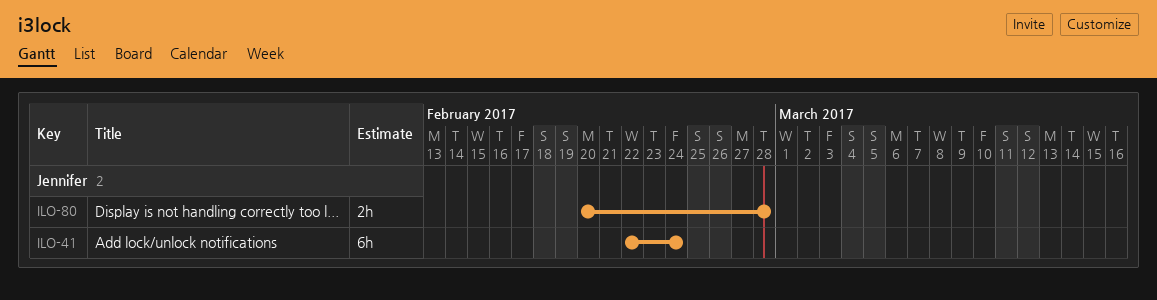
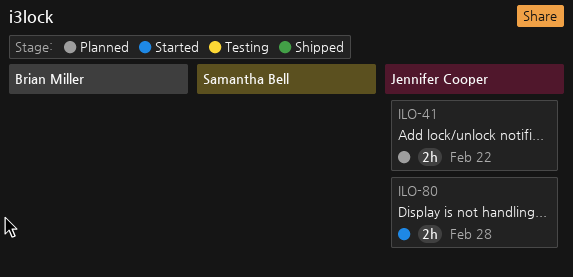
ILO-41, estimate: 6h -> 2h
ILO-41, due: Feb 24 -> Feb 22

